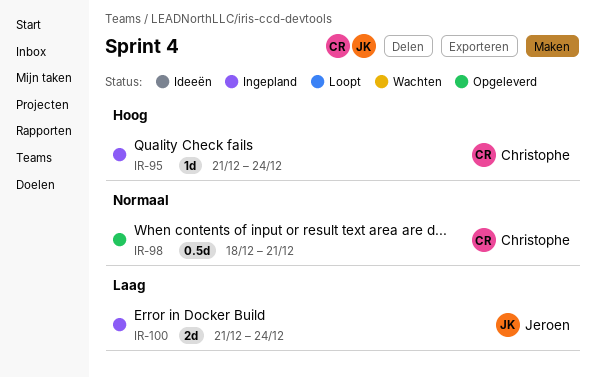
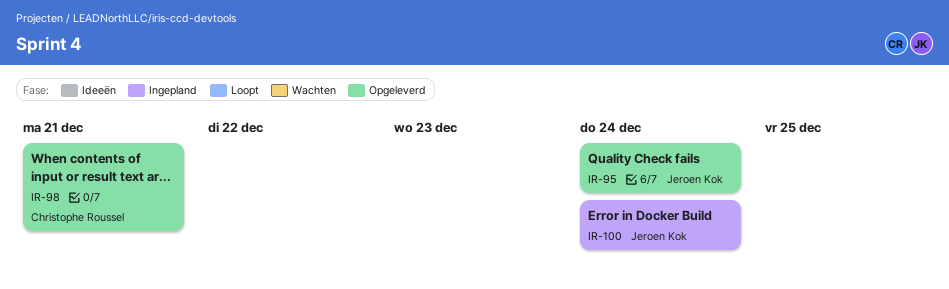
IR-95, status: Ingepland -> Opgeleverd
IR-95, owner: Christophe Roussel -> Jeroen Kok

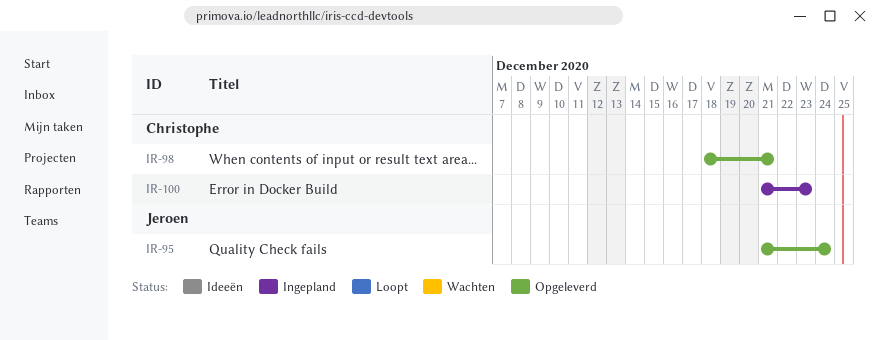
IR-100, owner: Jeroen Kok -> Christophe Roussel
IR-100, due: Dec 24 -> Dec 23

